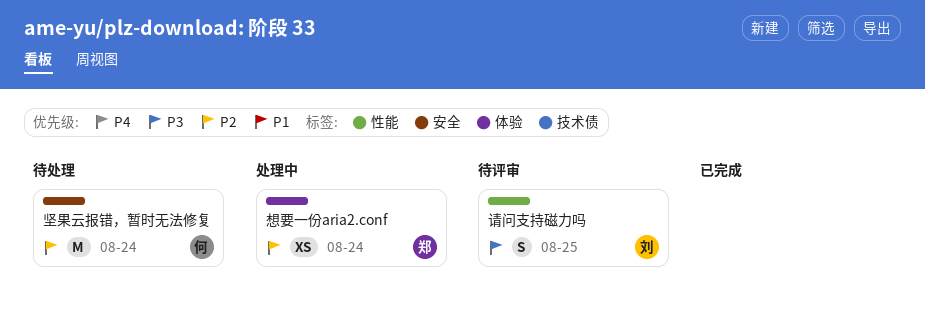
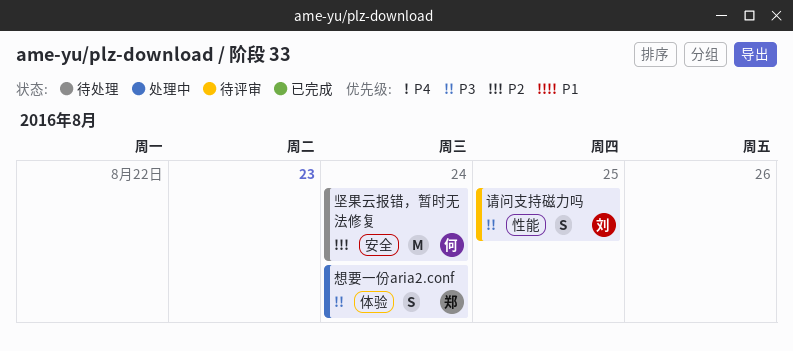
想要一份aria2.conf, priority: P2 -> P3
想要一份aria2.conf, estimate: XS -> S

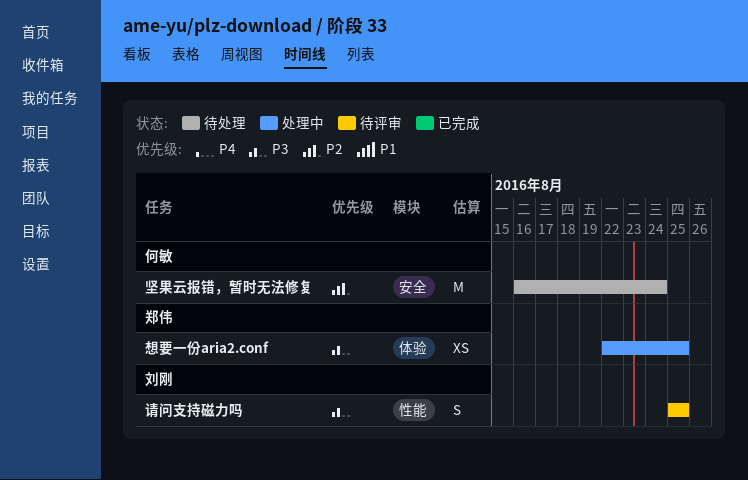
想要一份aria2.conf, estimate: S -> XS
想要一份aria2.conf, due: Aug 24 -> Aug 25

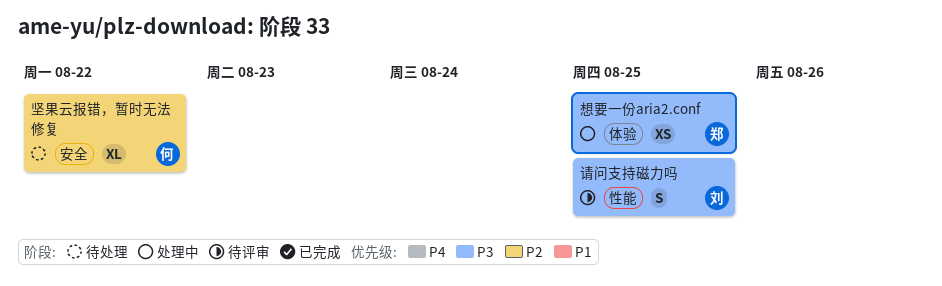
坚果云报错，暂时无法修复, estimate: M -> XL
坚果云报错，暂时无法修复, due: Aug 24 -> Aug 22

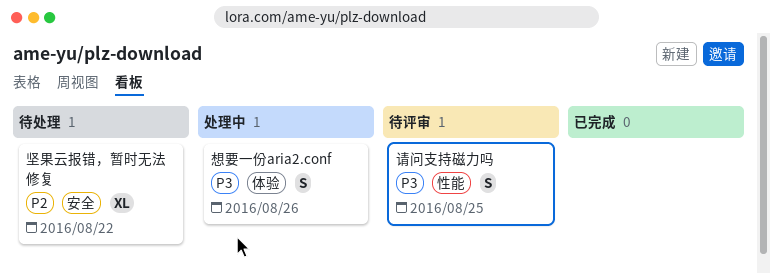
想要一份aria2.conf, estimate: XS -> S
想要一份aria2.conf, due: Aug 25 -> Aug 26

